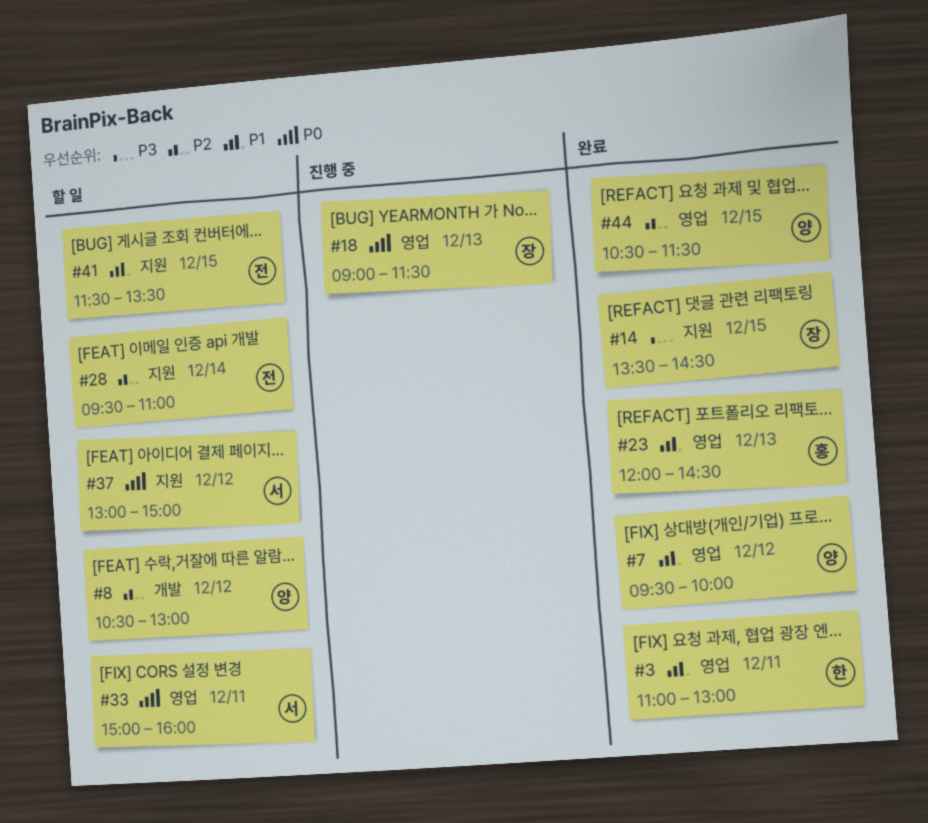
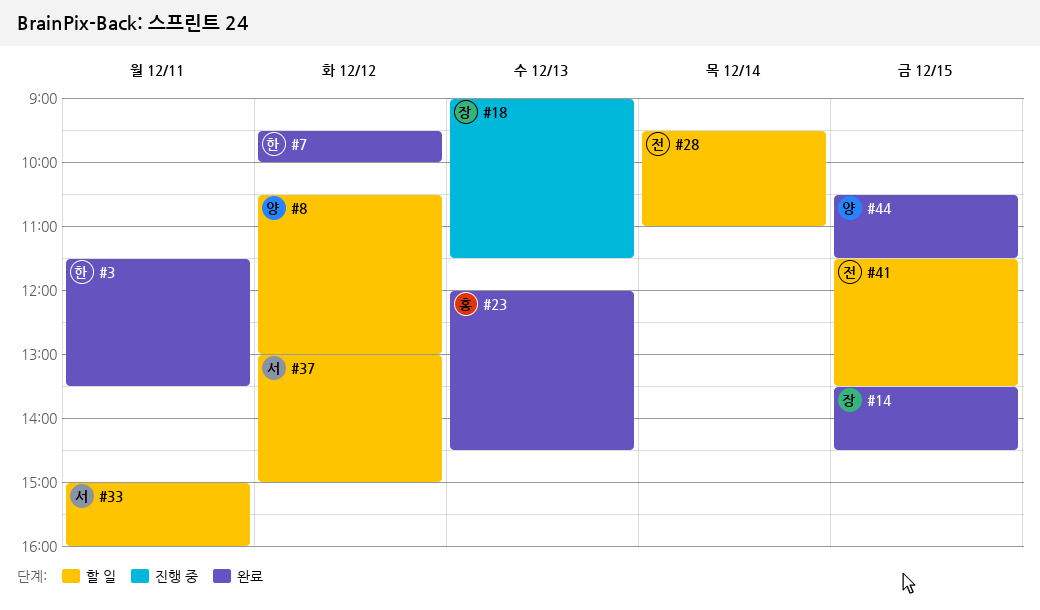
#3, begins: 11:00 -> 11:30
#3, ends: 13:00 -> 13:30
#7, owner: 양 -> 한

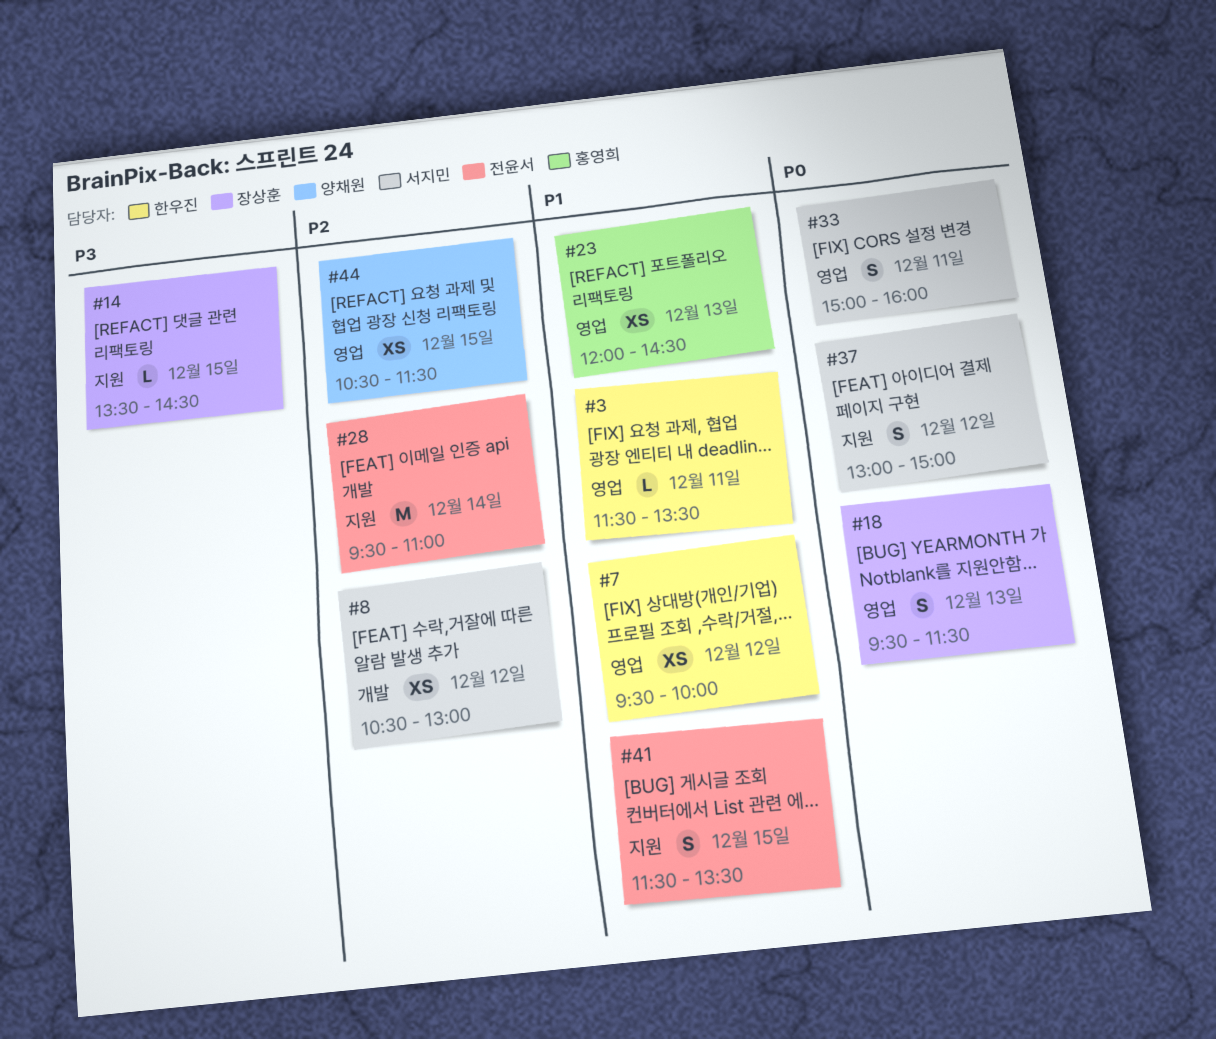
#8, owner: 양채원 -> 서지민
#18, begins: 09:00 -> 09:30

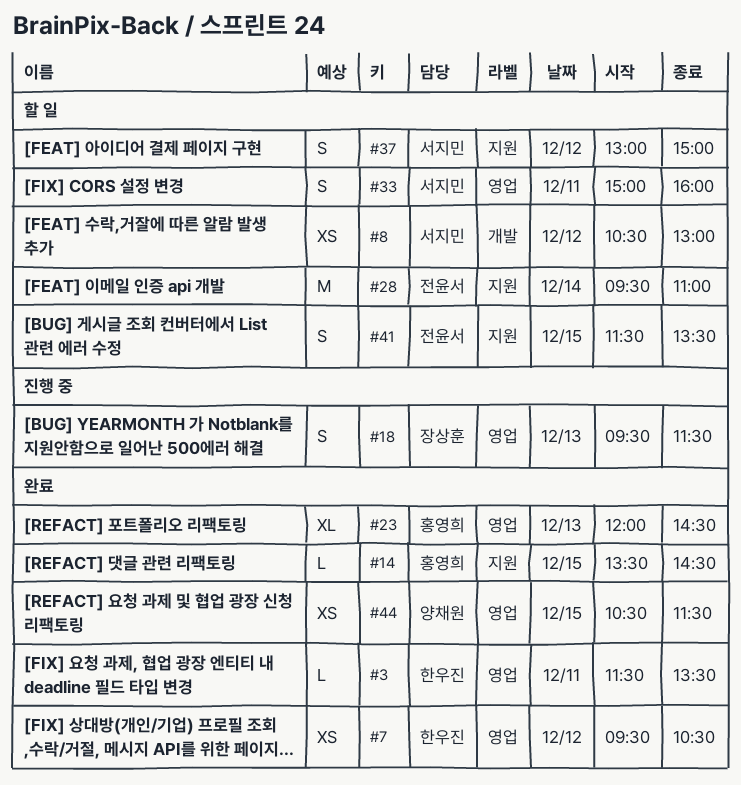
#7, ends: 10:00 -> 10:30
#14, owner: 장상훈 -> 홍영희
#23, estimate: XS -> XL

